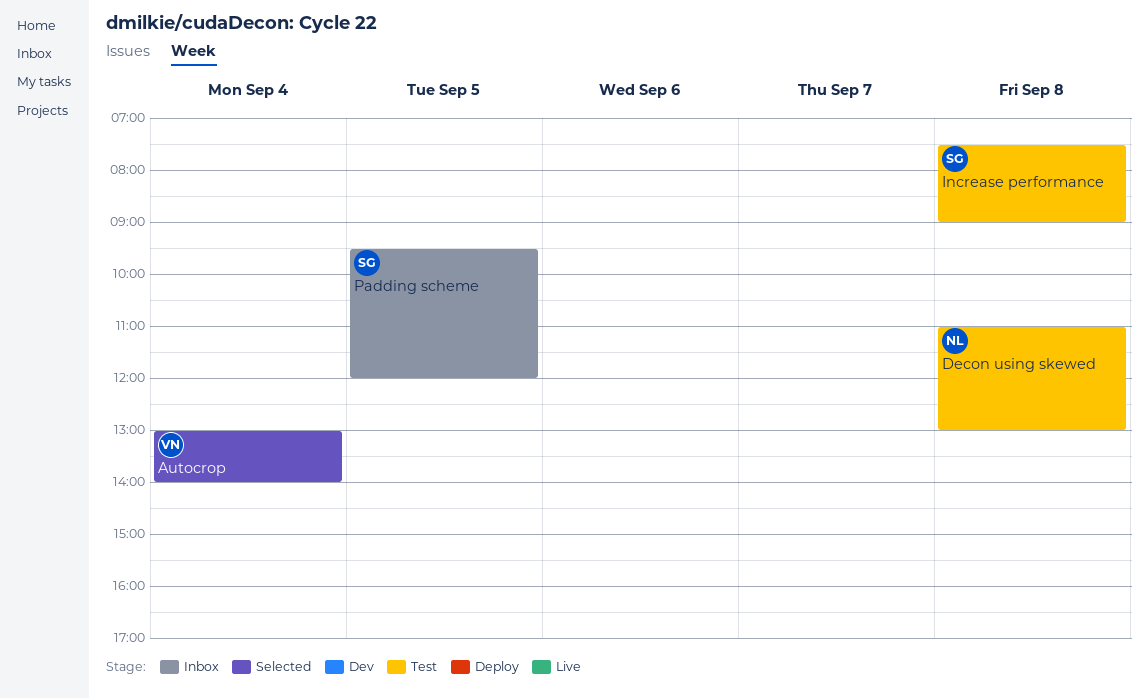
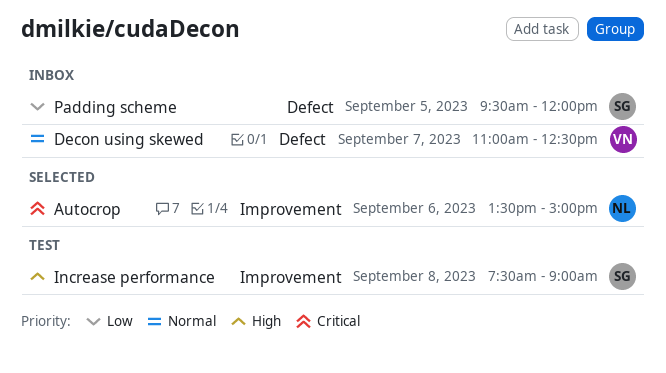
Autocrop, owner: VN -> NL
Autocrop, day: Sep 4 -> Sep 6
Autocrop, begins: 13:00 -> 13:30
Autocrop, ends: 14:00 -> 15:00
Decon using skewed, status: Test -> Inbox
Decon using skewed, owner: NL -> VN
Decon using skewed, day: Sep 8 -> Sep 7
Decon using skewed, ends: 13:00 -> 12:30

